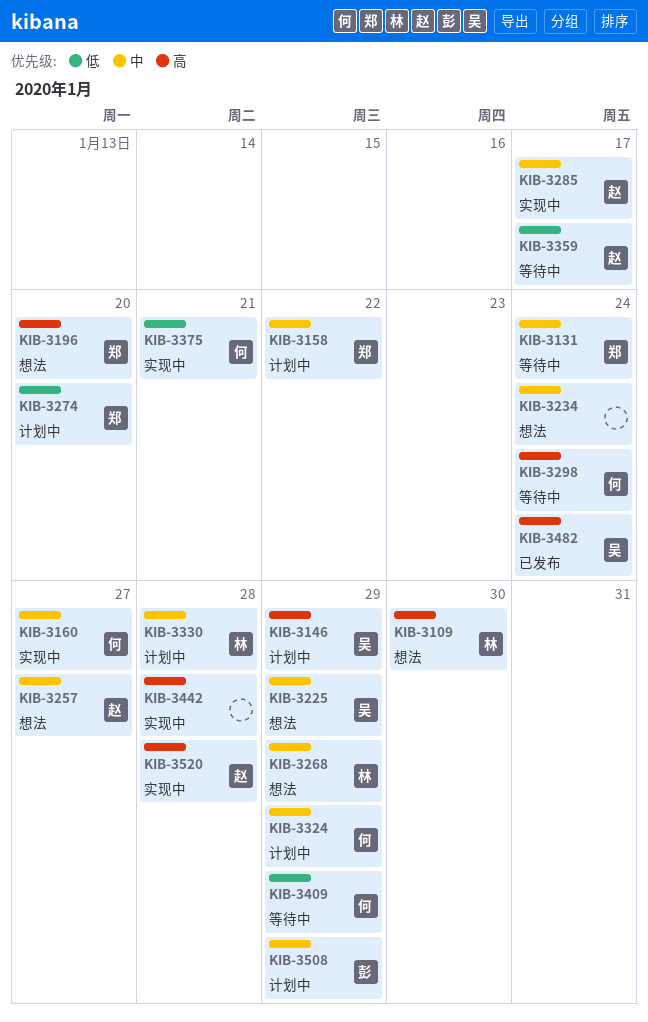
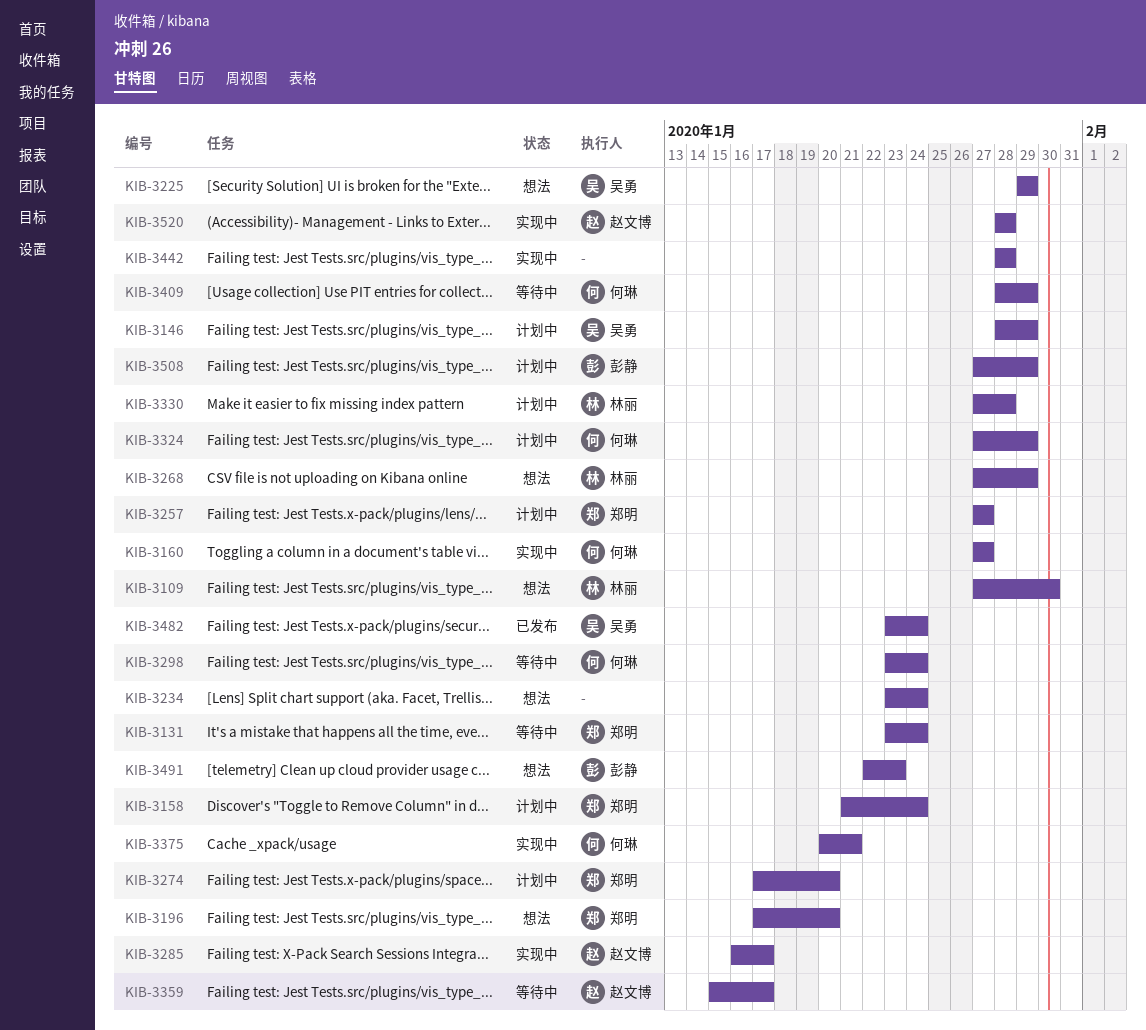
KIB-3158, due: Jan 22 -> Jan 24
KIB-3257, status: 想法 -> 计划中
KIB-3257, owner: 赵文博 -> 郑明
KIB-3491: none -> present

